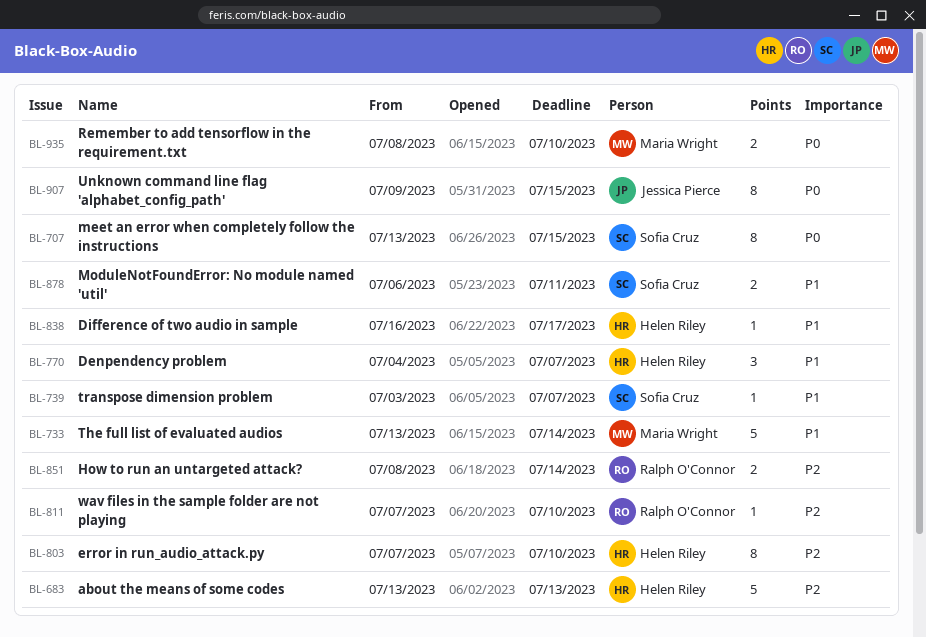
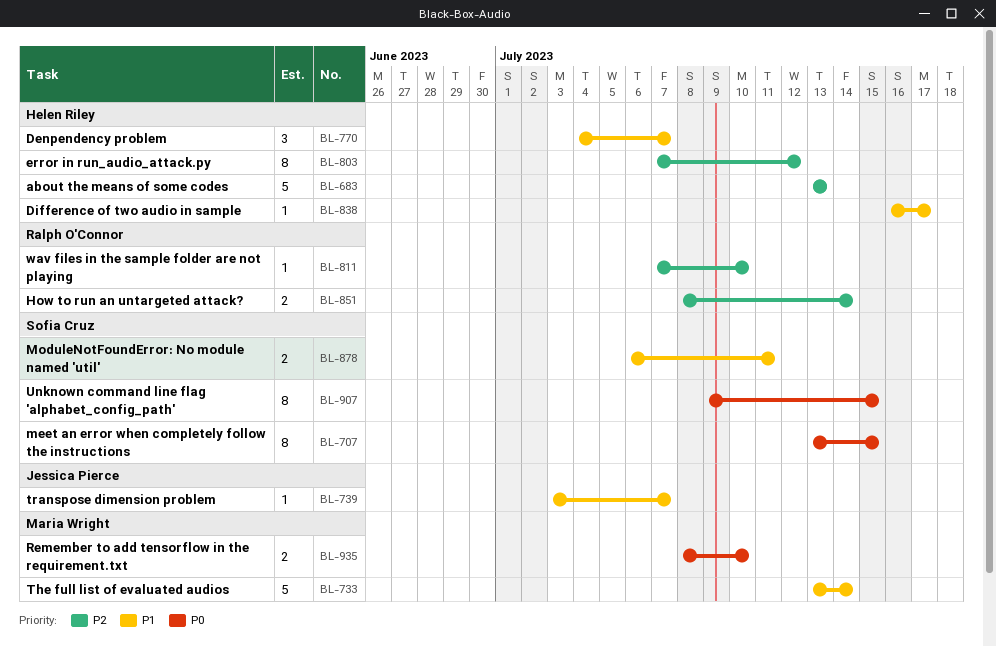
BL-739, owner: Sofia Cruz -> Jessica Pierce
BL-803, due: Jul 10 -> Jul 12
BL-907, owner: Jessica Pierce -> Sofia Cruz

